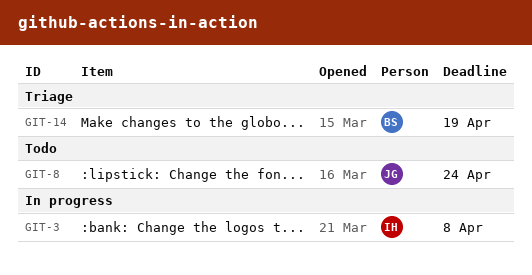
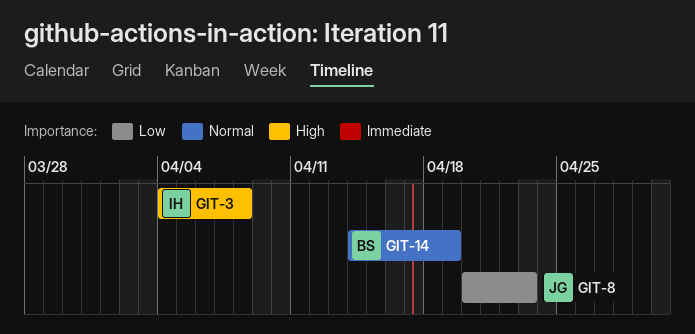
GIT-8, due: Apr 24 -> Apr 23

